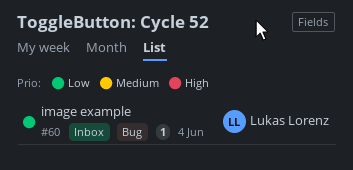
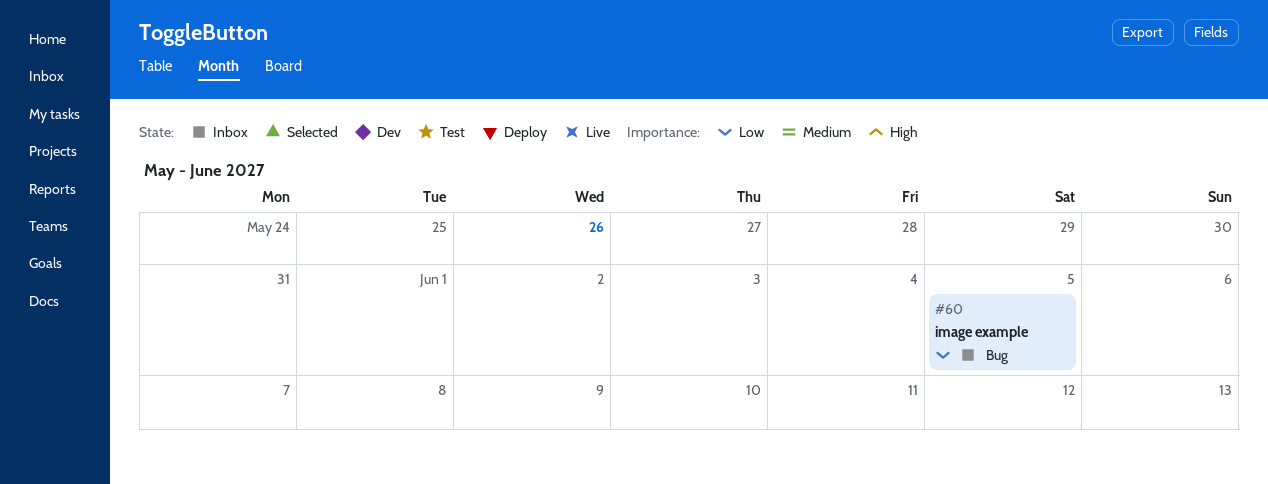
#60, due: Jun 4 -> Jun 5

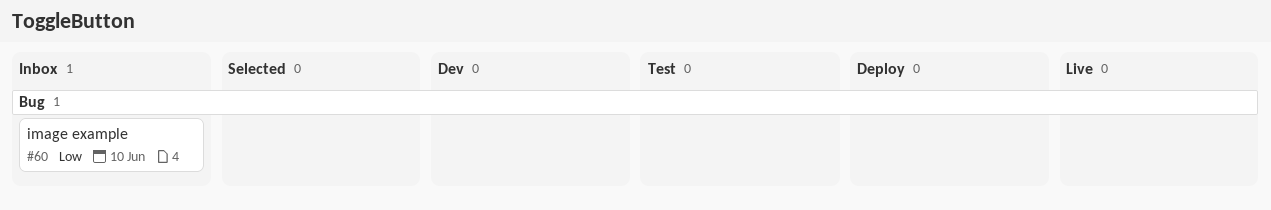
#60, due: Jun 5 -> Jun 10

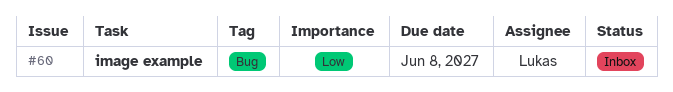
#60, due: Jun 10 -> Jun 8

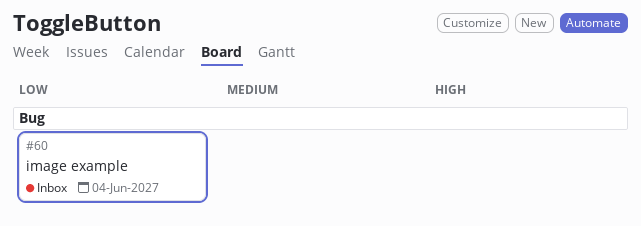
#60, due: Jun 8 -> Jun 4

